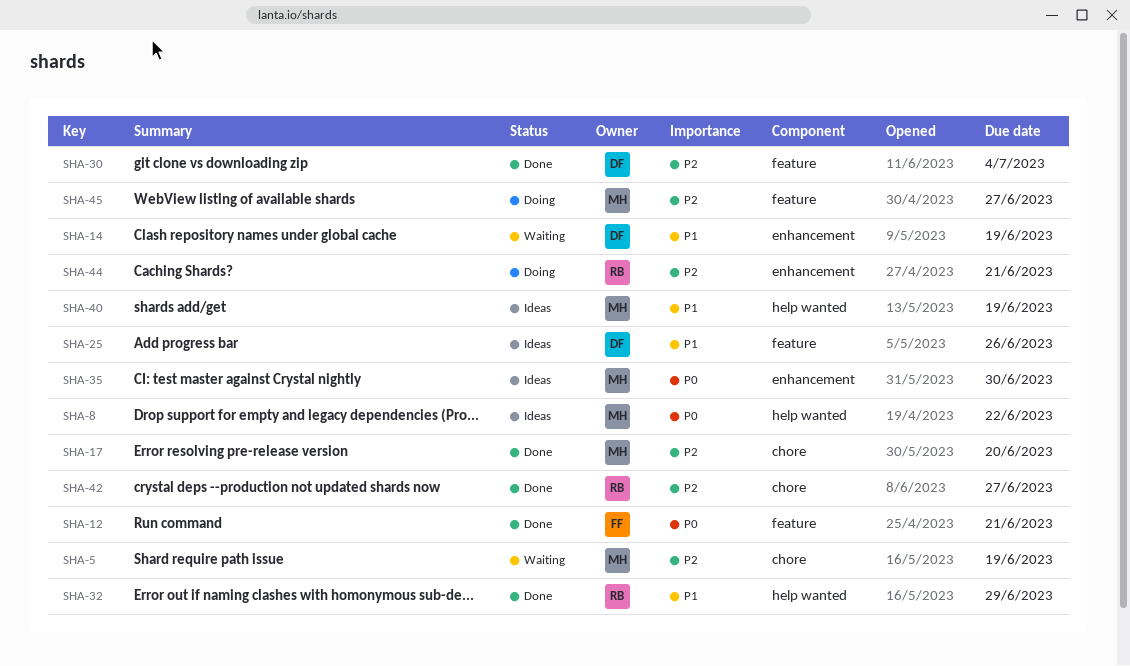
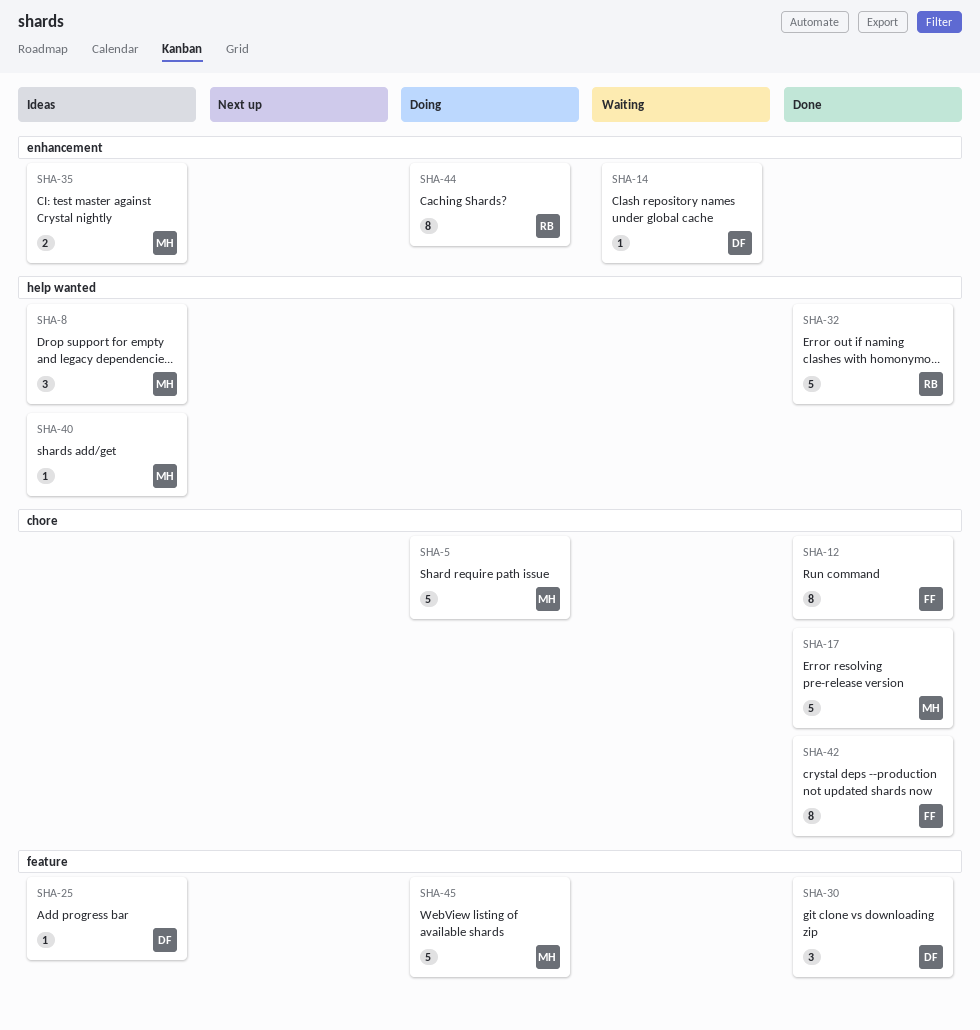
SHA-5, status: Waiting -> Doing
SHA-12, label: feature -> chore
SHA-42, owner: RB -> FF

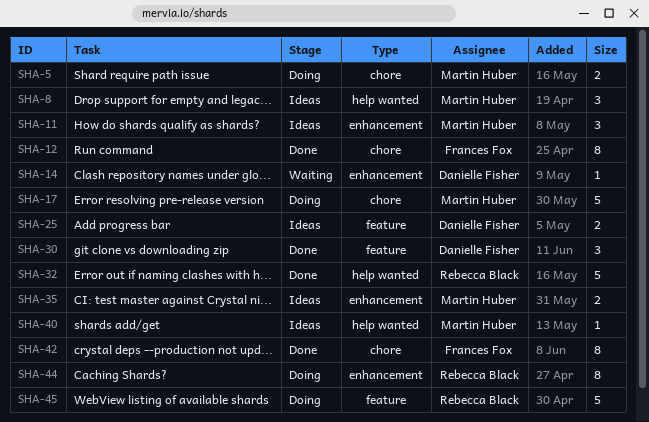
SHA-5, estimate: 5 -> 2
SHA-11: none -> present
SHA-17, status: Done -> Doing
SHA-25, estimate: 1 -> 2
SHA-45, owner: Martin Huber -> Rebecca Black

